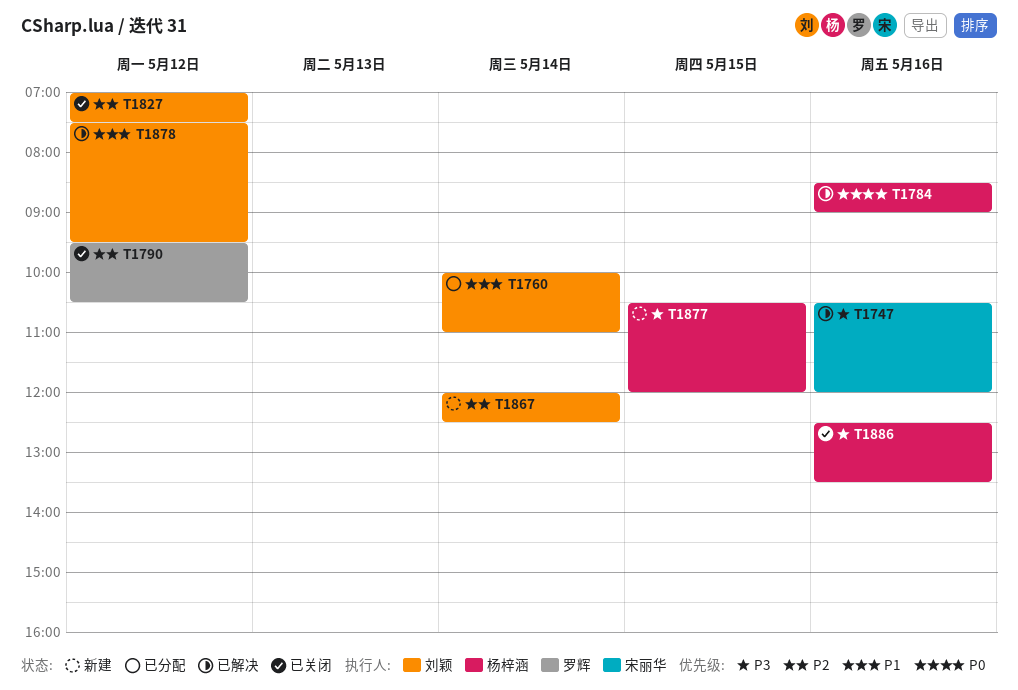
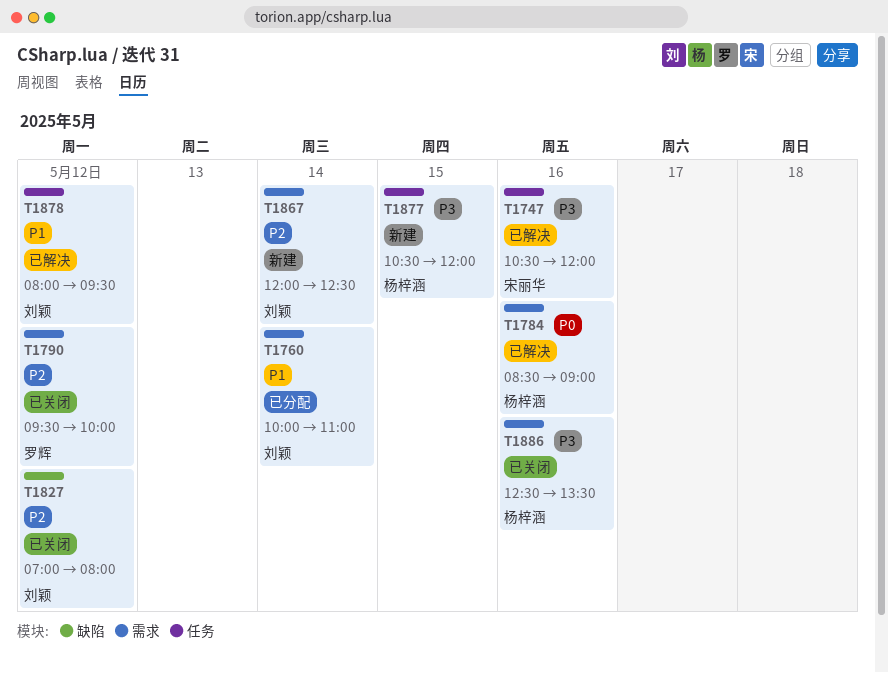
T1790, ends: 10:30 -> 10:00
T1827, ends: 07:30 -> 08:00
T1878, begins: 07:30 -> 08:00

